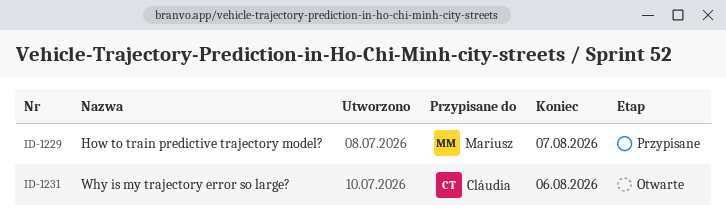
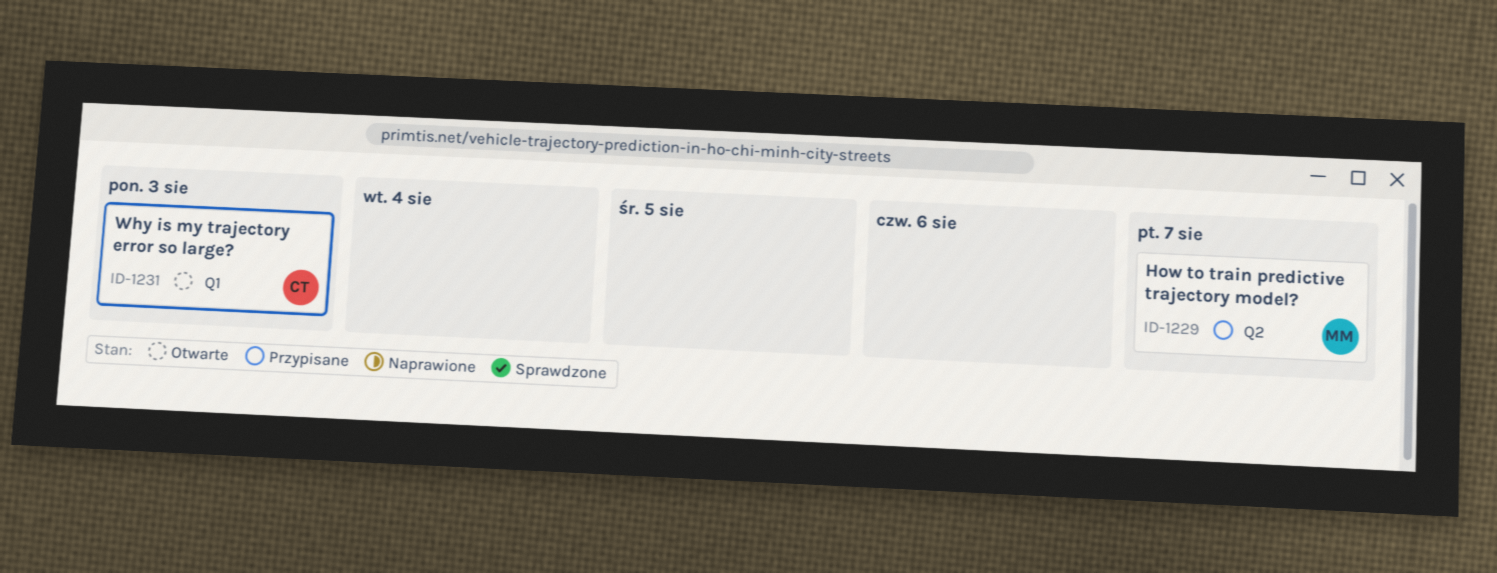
ID-1231, due: Aug 6 -> Aug 3

